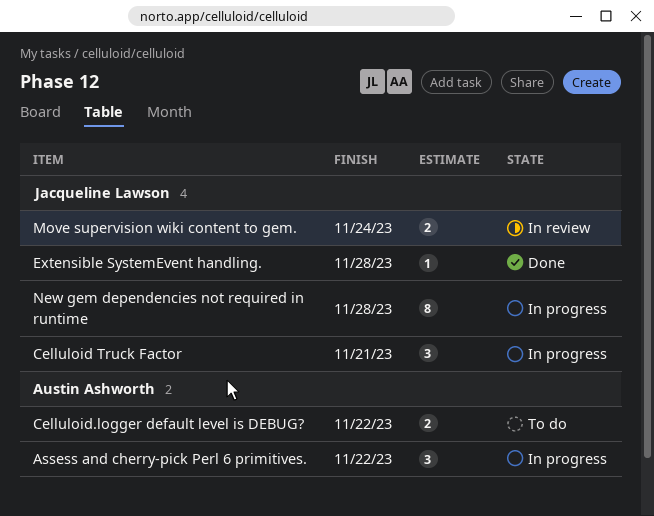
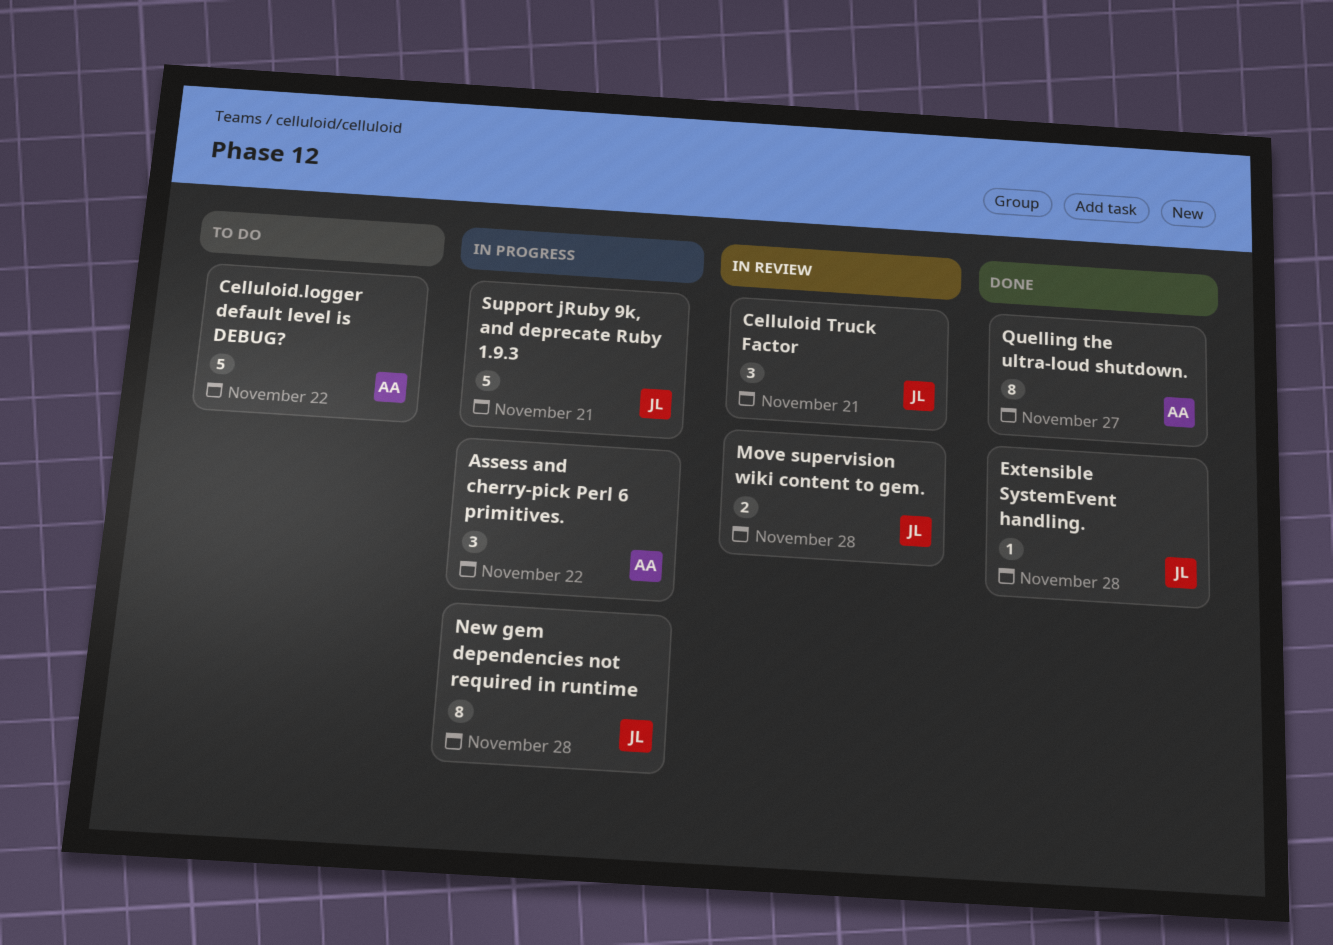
Celluloid Truck Factor, status: In progress -> In review
Celluloid.logger default level is DEBUG?, estimate: 2 -> 5
Move supervision wiki content to gem., due: Nov 24 -> Nov 28
Quelling the ultra-loud shutdown.: none -> present
Support jRuby 9k, and deprecate Ruby 1.9.3: none -> present

